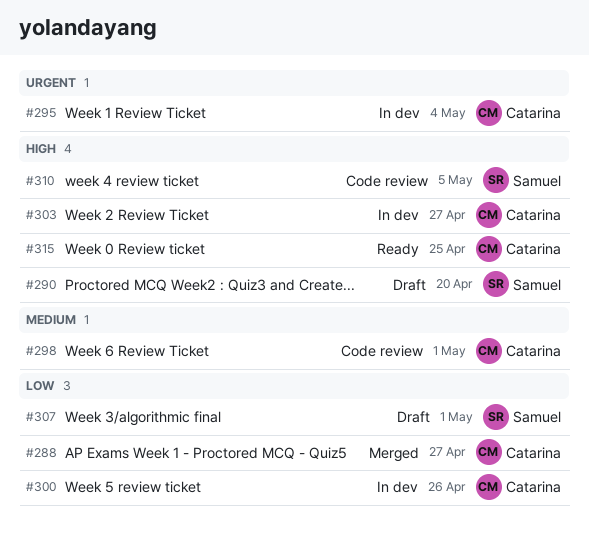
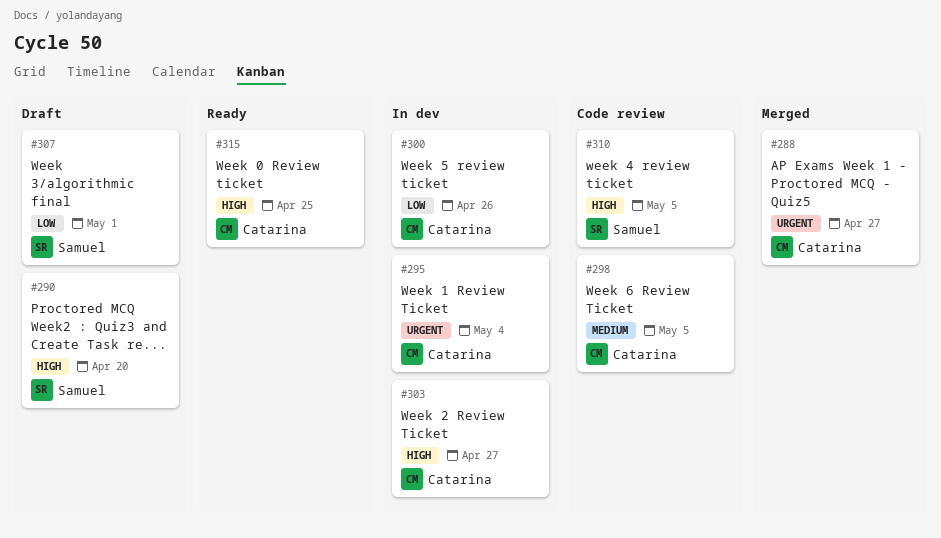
#288, priority: Low -> Urgent
#298, due: May 1 -> May 5

